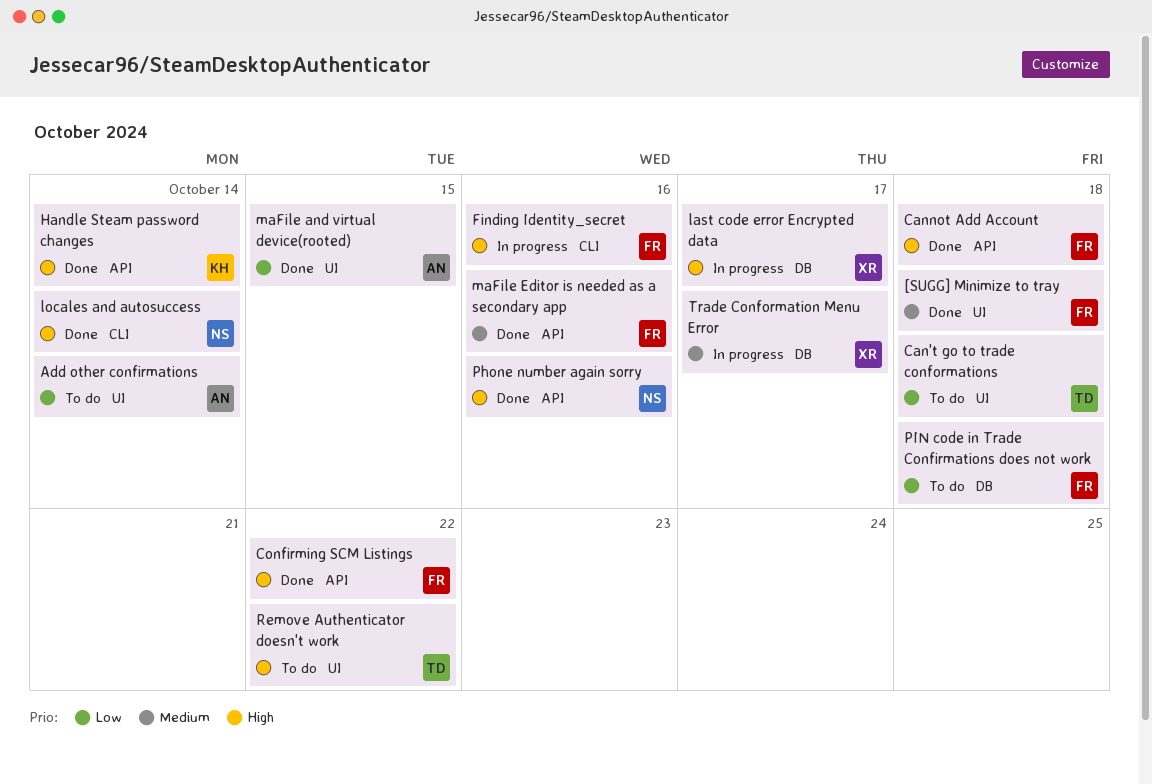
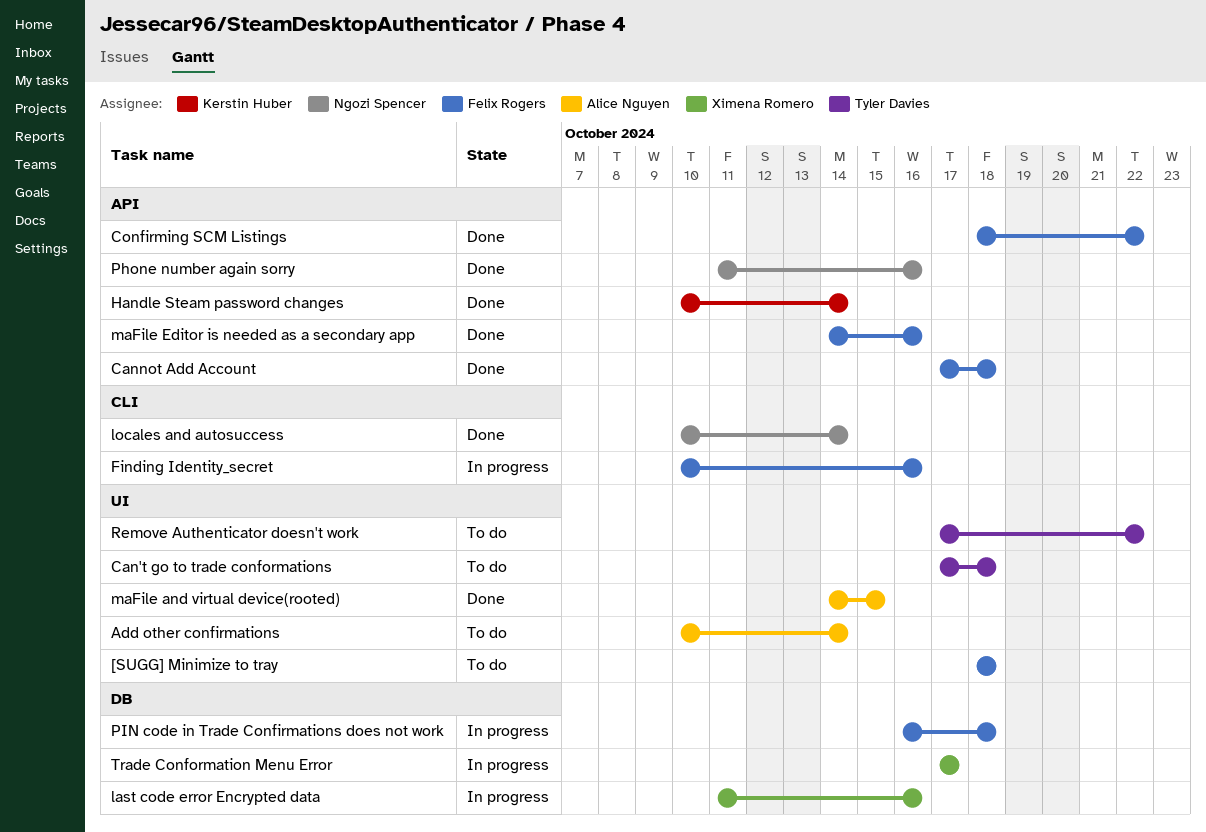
[SUGG] Minimize to tray, status: Done -> To do
last code error Encrypted data, due: Oct 17 -> Oct 16
PIN code in Trade Confirmations does not work, status: To do -> In progress

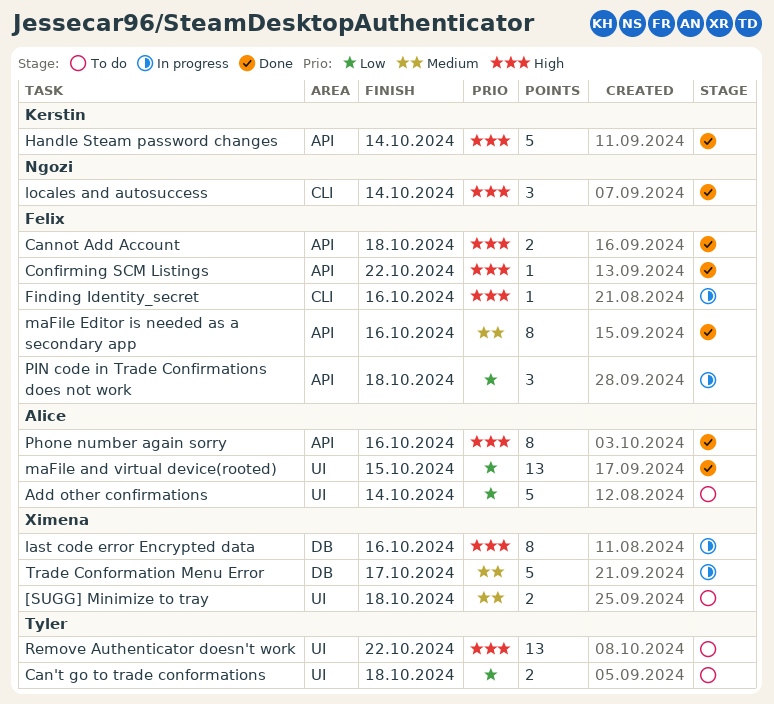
[SUGG] Minimize to tray, owner: Felix Rogers -> Ximena Romero
Phone number again sorry, owner: Ngozi Spencer -> Alice Nguyen
PIN code in Trade Confirmations does not work, label: DB -> API

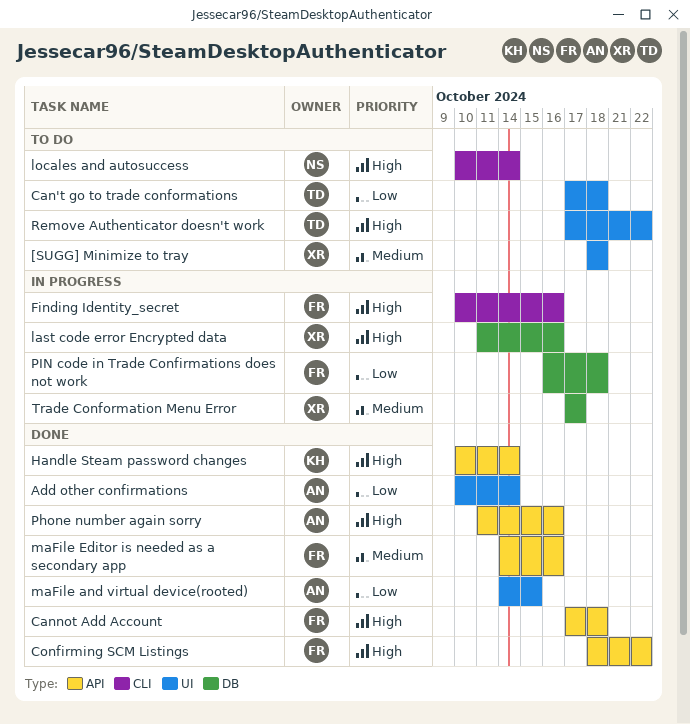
Add other confirmations, status: To do -> Done
locales and autosuccess, status: Done -> To do
PIN code in Trade Confirmations does not work, label: API -> DB

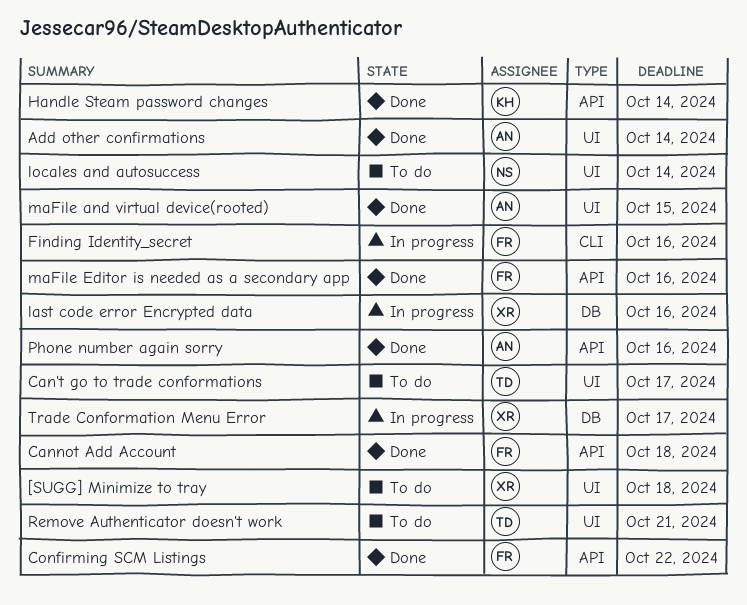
Can't go to trade conformations, due: Oct 18 -> Oct 17
locales and autosuccess, label: CLI -> UI
PIN code in Trade Confirmations does not work: present -> none
Remove Authenticator doesn't work, due: Oct 22 -> Oct 21

